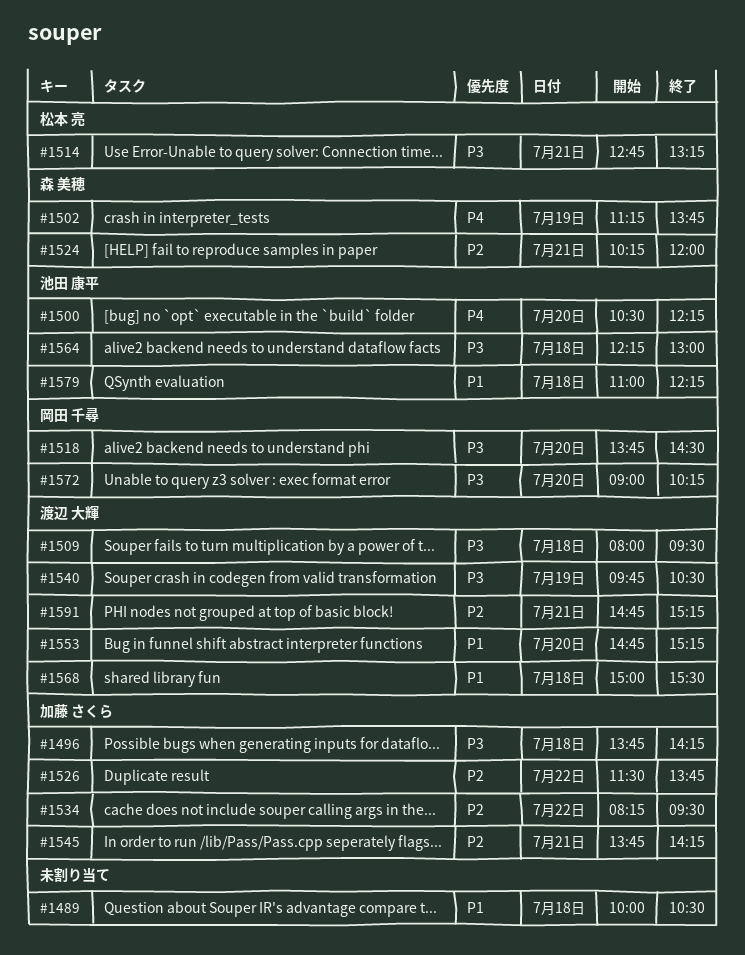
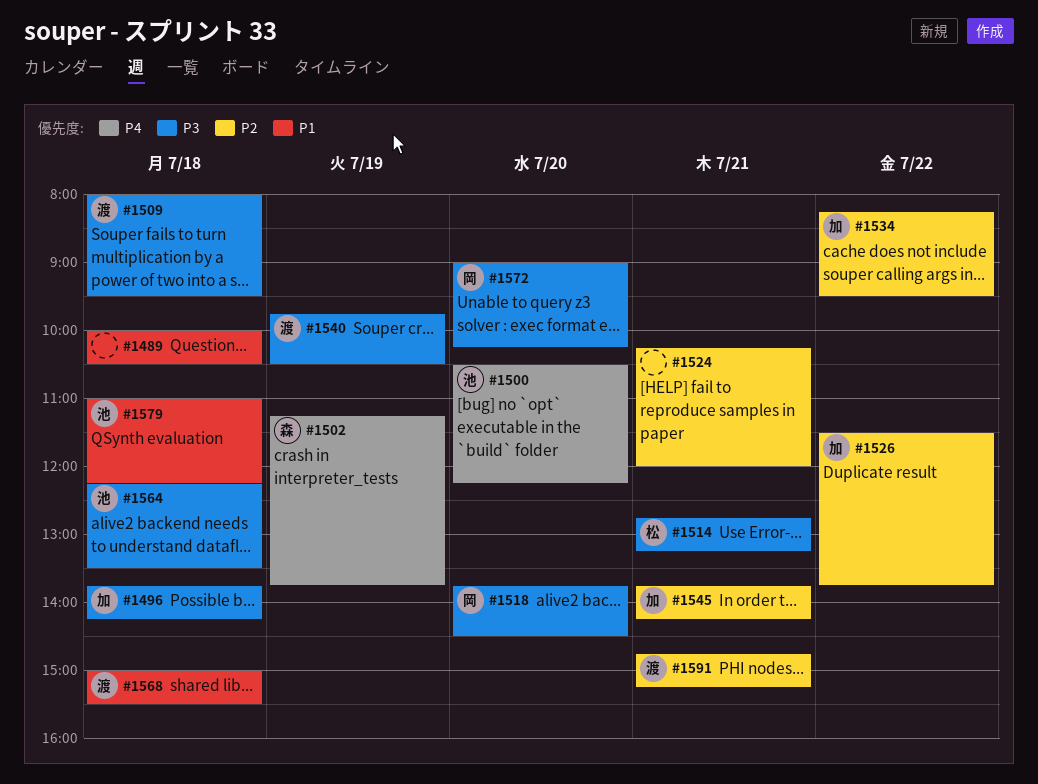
#1524, owner: 森 美穂 -> none
#1553: present -> none
#1564, ends: 13:00 -> 13:30

